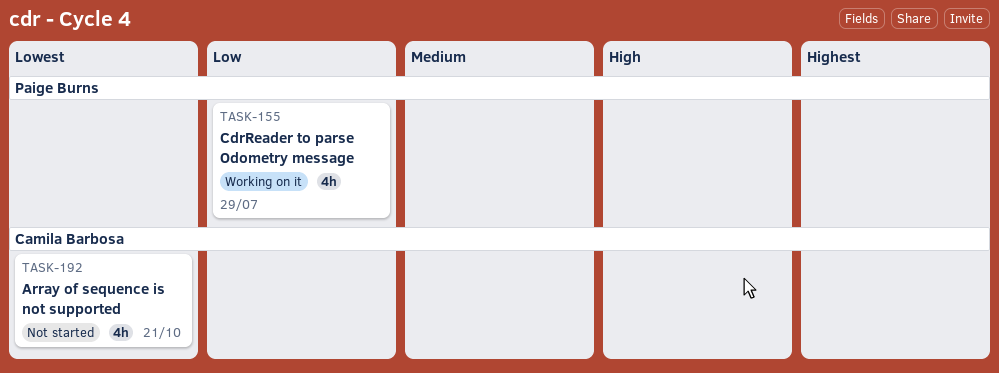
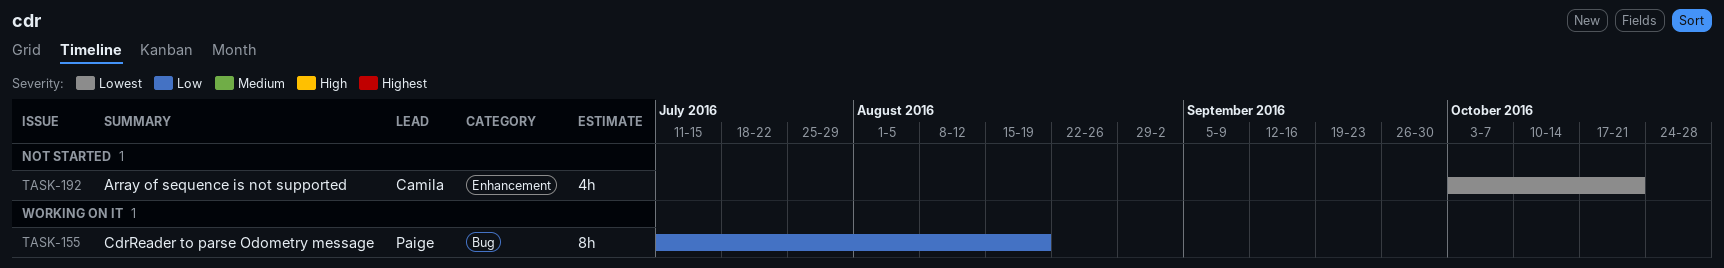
TASK-155, estimate: 4h -> 8h
TASK-155, due: Jul 29 -> Aug 19

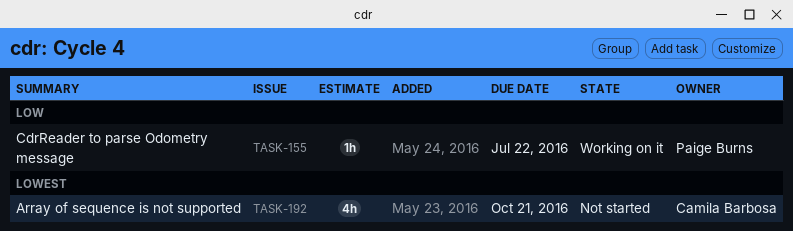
TASK-155, estimate: 8h -> 1h
TASK-155, due: Aug 19 -> Jul 22

